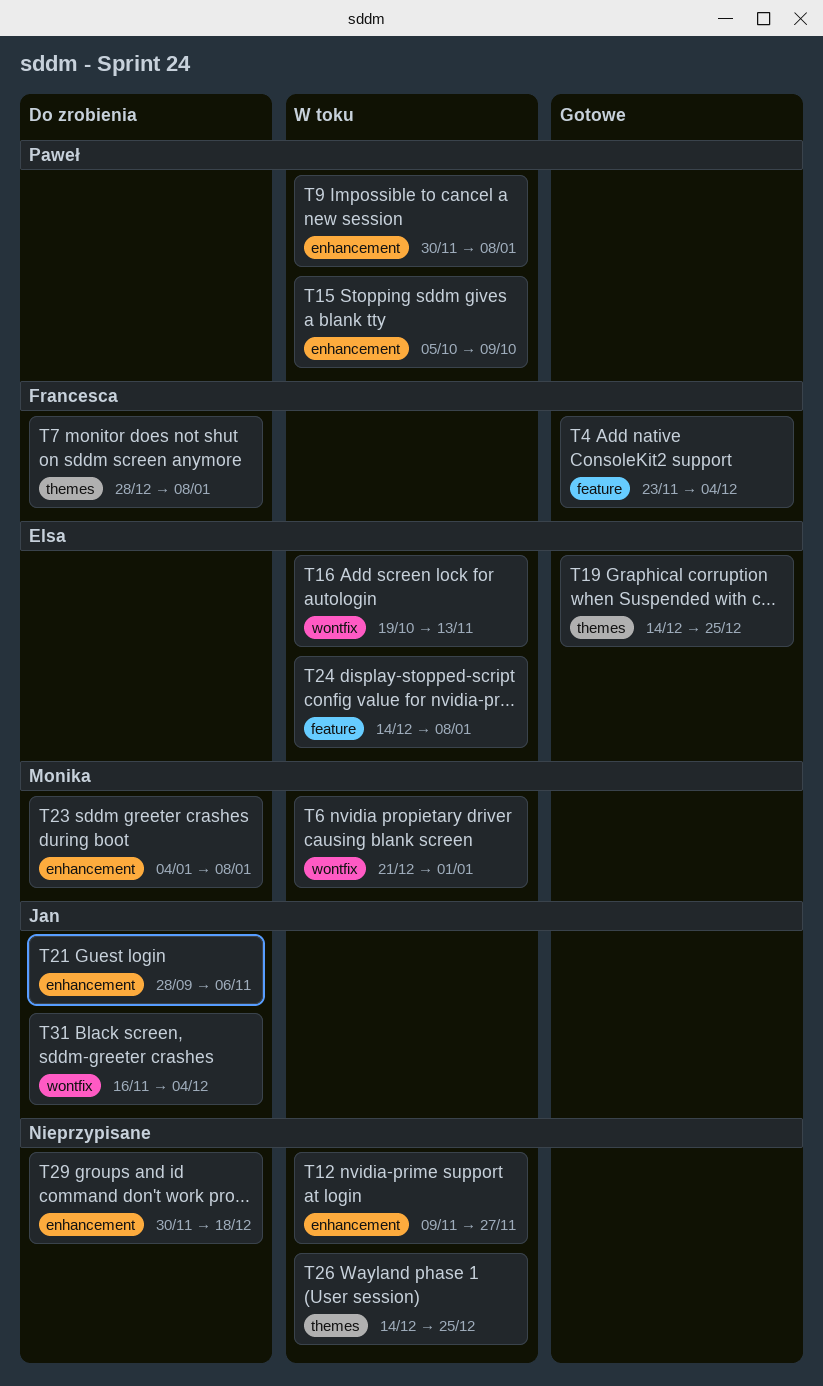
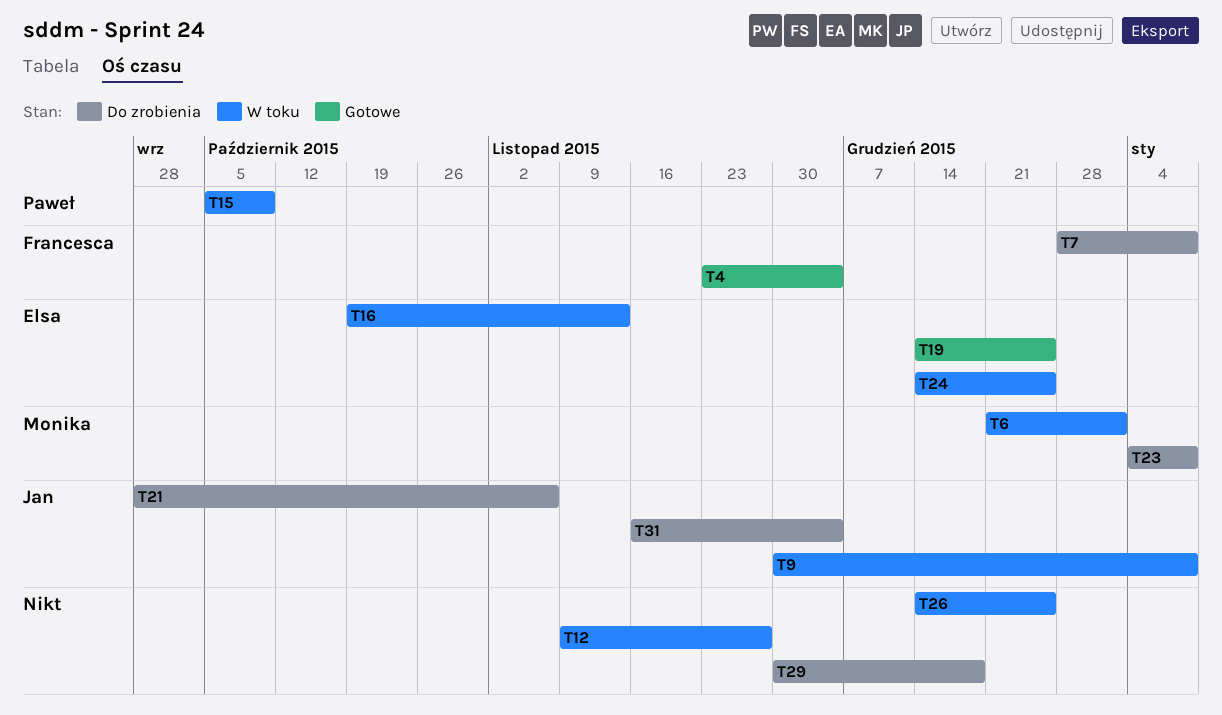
T9, owner: Paweł -> Jan
T24, due: Jan 8 -> Dec 25

